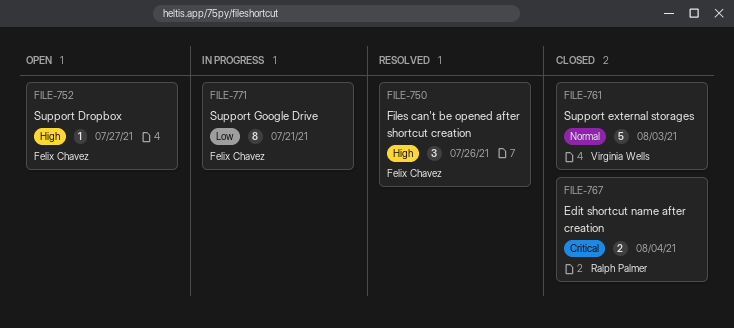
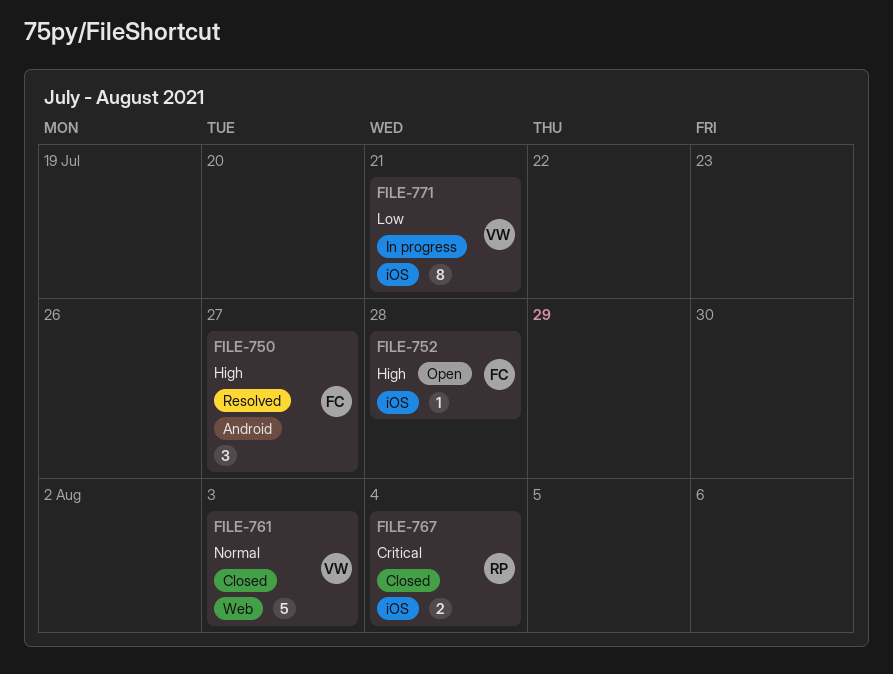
FILE-750, due: Jul 26 -> Jul 27
FILE-752, due: Jul 27 -> Jul 28
FILE-771, owner: Felix Chavez -> Virginia Wells

